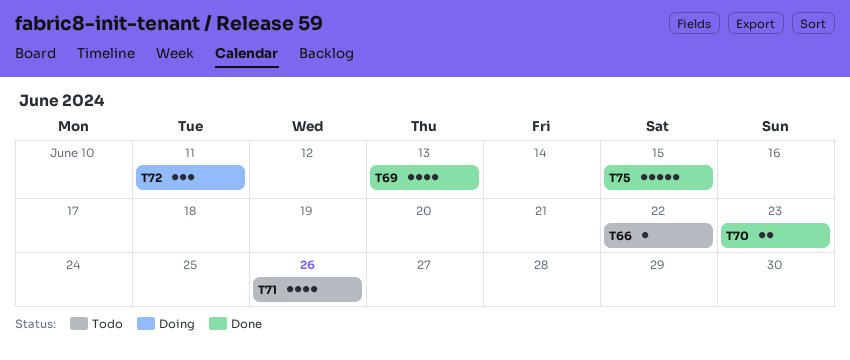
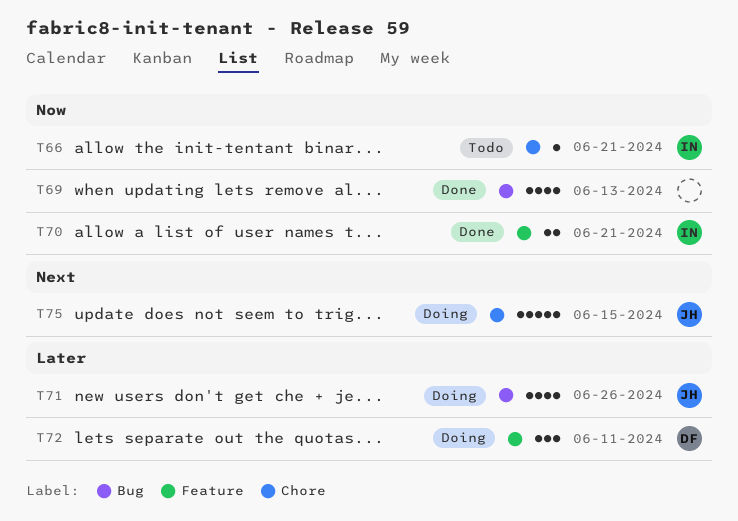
T66, due: Jun 22 -> Jun 21
T70, due: Jun 23 -> Jun 21
T71, status: Todo -> Doing
T75, status: Done -> Doing

